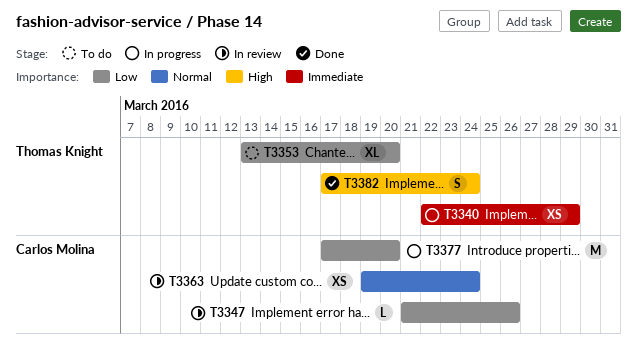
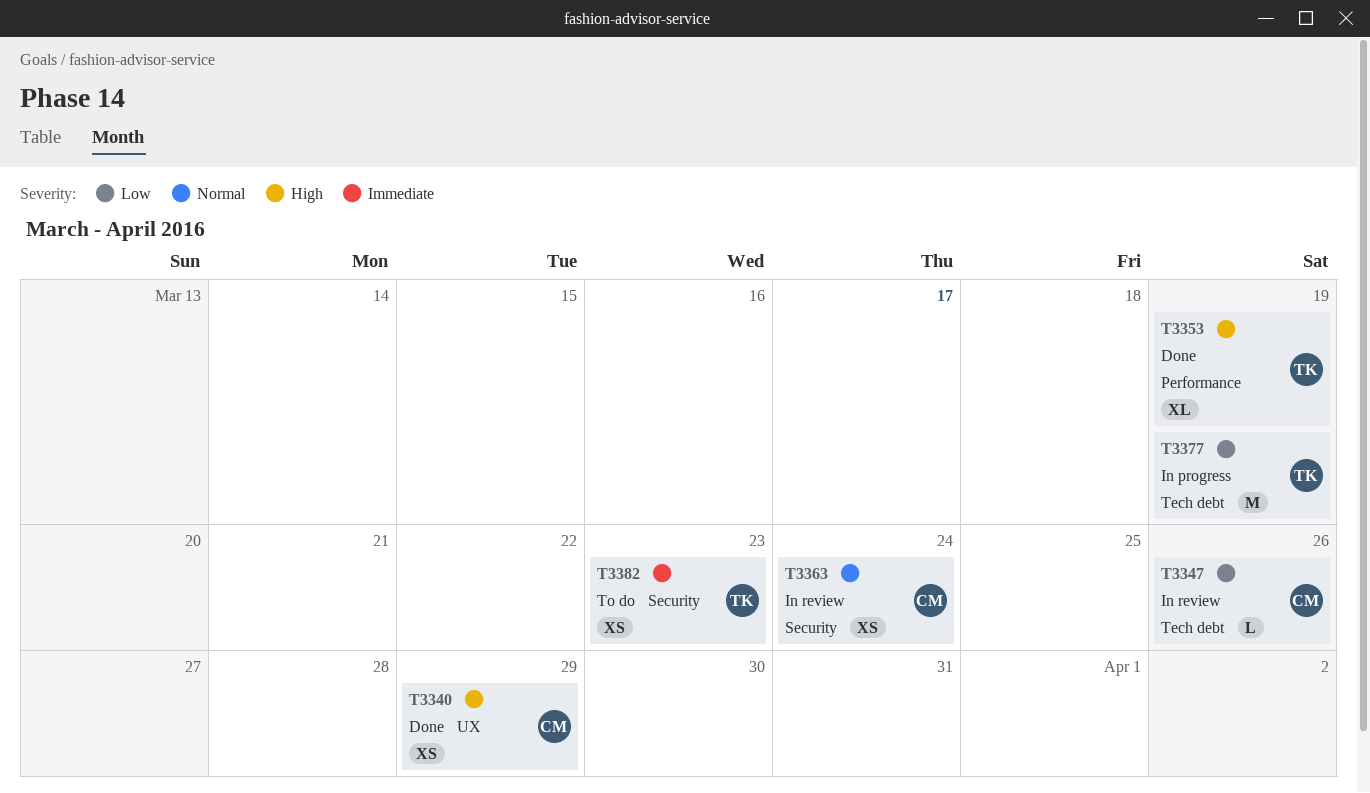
T3340, status: In progress -> Done
T3340, owner: Thomas Knight -> Carlos Molina
T3340, priority: Immediate -> High
T3353, status: To do -> Done
T3353, priority: Low -> High
T3353, due: Mar 20 -> Mar 19
T3377, owner: Carlos Molina -> Thomas Knight
T3377, due: Mar 20 -> Mar 19
T3382, status: Done -> To do
T3382, priority: High -> Immediate
T3382, estimate: S -> XS
T3382, due: Mar 24 -> Mar 23

